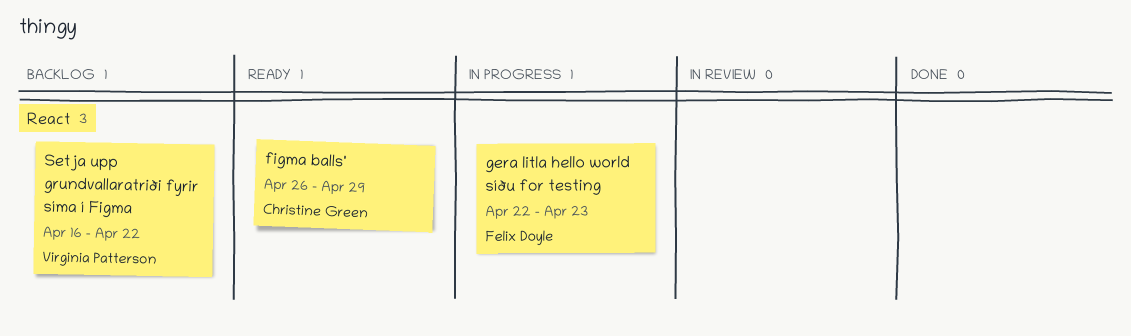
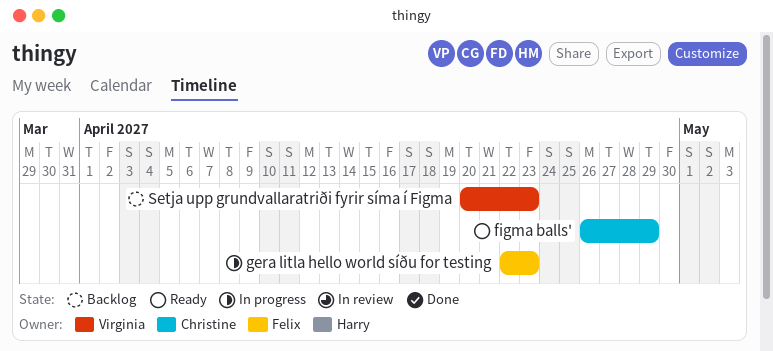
Setja upp grundvallaratriði fyrir síma í Figma, start: Apr 16 -> Apr 20
Setja upp grundvallaratriði fyrir síma í Figma, due: Apr 22 -> Apr 23

